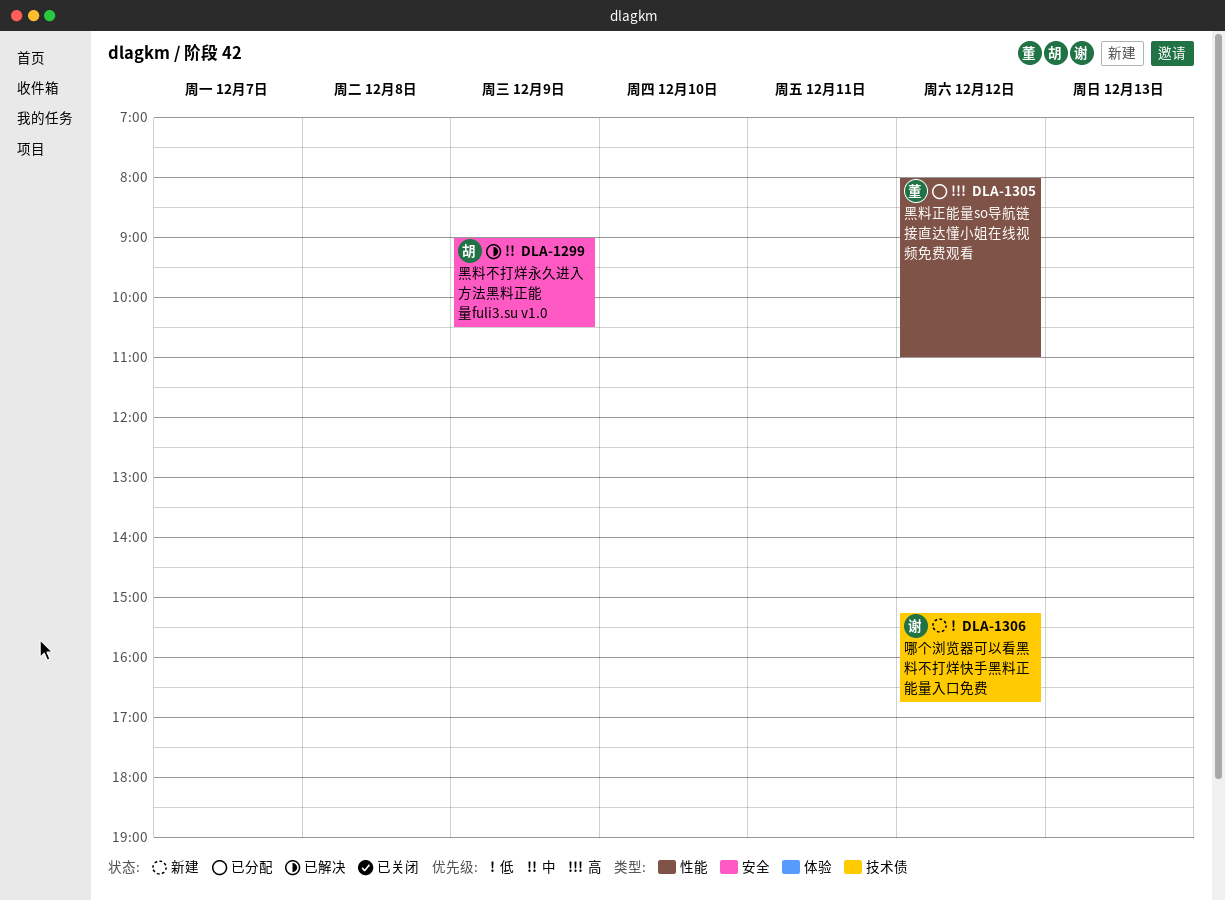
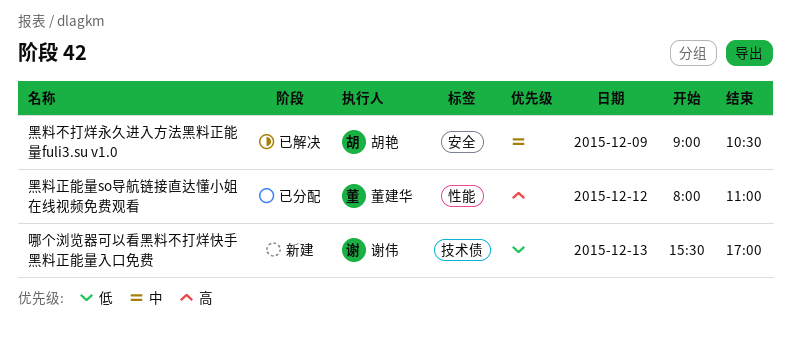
哪个浏览器可以看黑料不打烊快手黑料正能量入口免费, day: Dec 12 -> Dec 13
哪个浏览器可以看黑料不打烊快手黑料正能量入口免费, begins: 15:15 -> 15:30
哪个浏览器可以看黑料不打烊快手黑料正能量入口免费, ends: 16:45 -> 17:00

